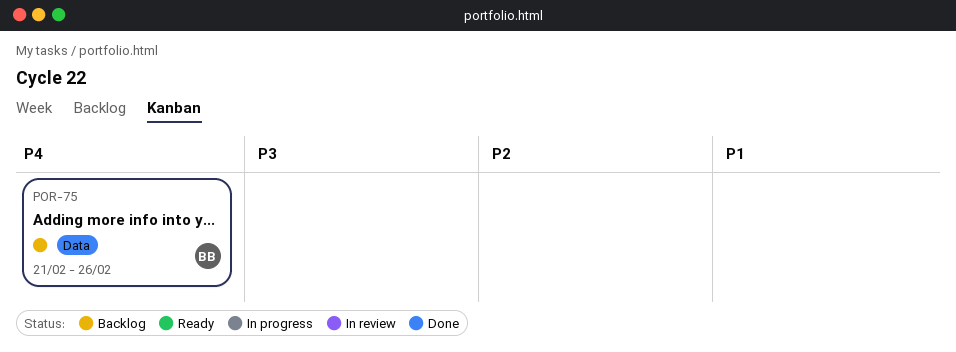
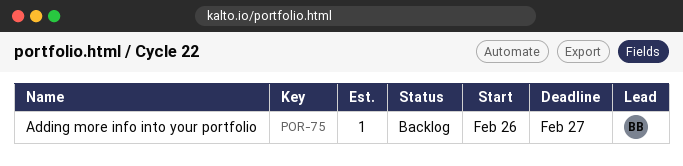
POR-75, start: Feb 21 -> Feb 26
POR-75, due: Feb 26 -> Feb 27

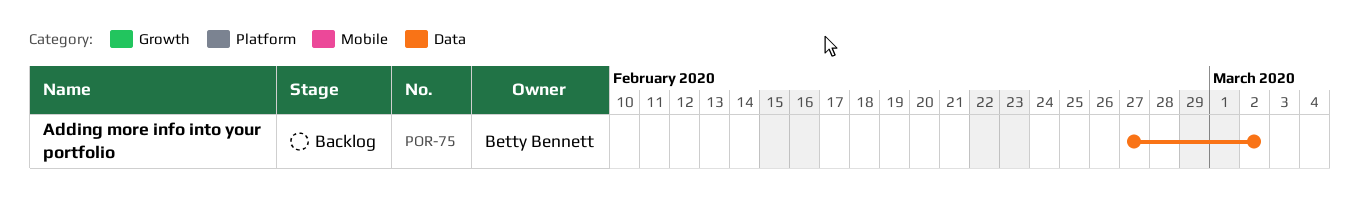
POR-75, start: Feb 26 -> Feb 27
POR-75, due: Feb 27 -> Mar 2

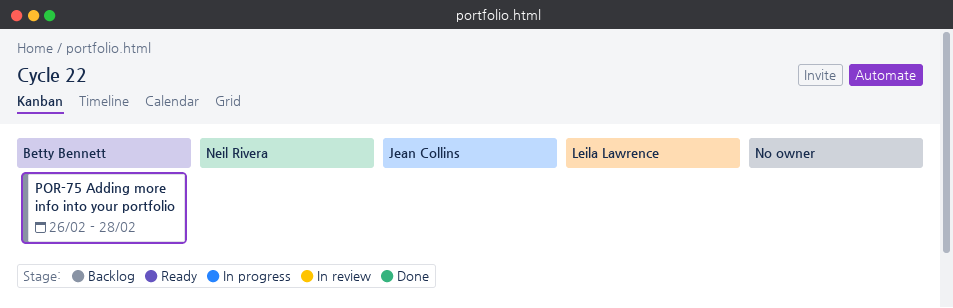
POR-75, start: Feb 27 -> Feb 26
POR-75, due: Mar 2 -> Feb 28

